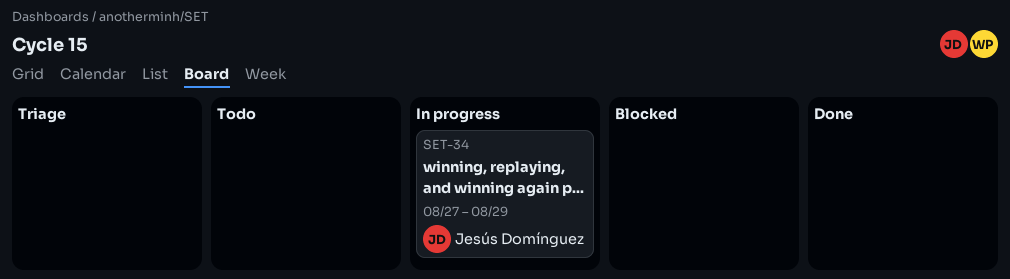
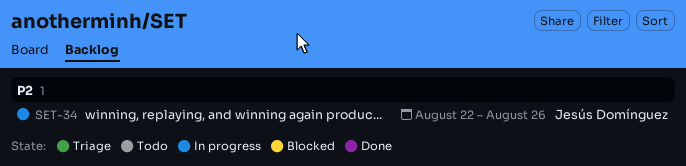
SET-34, start: Aug 27 -> Aug 22
SET-34, due: Aug 29 -> Aug 26

